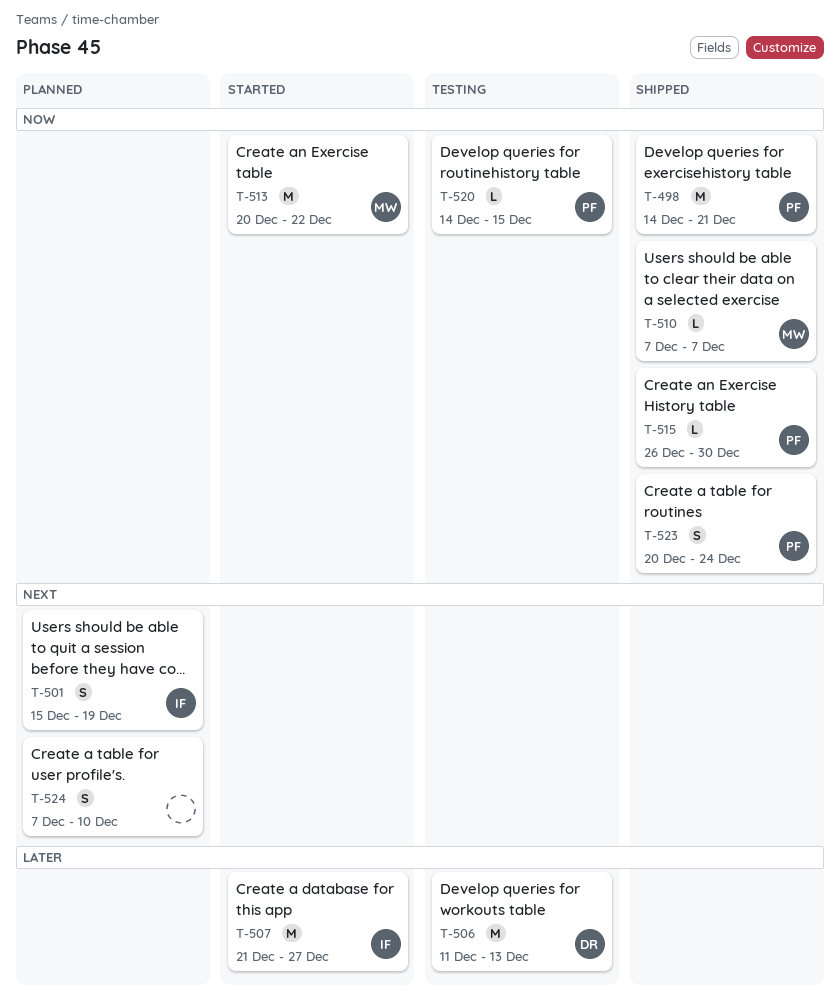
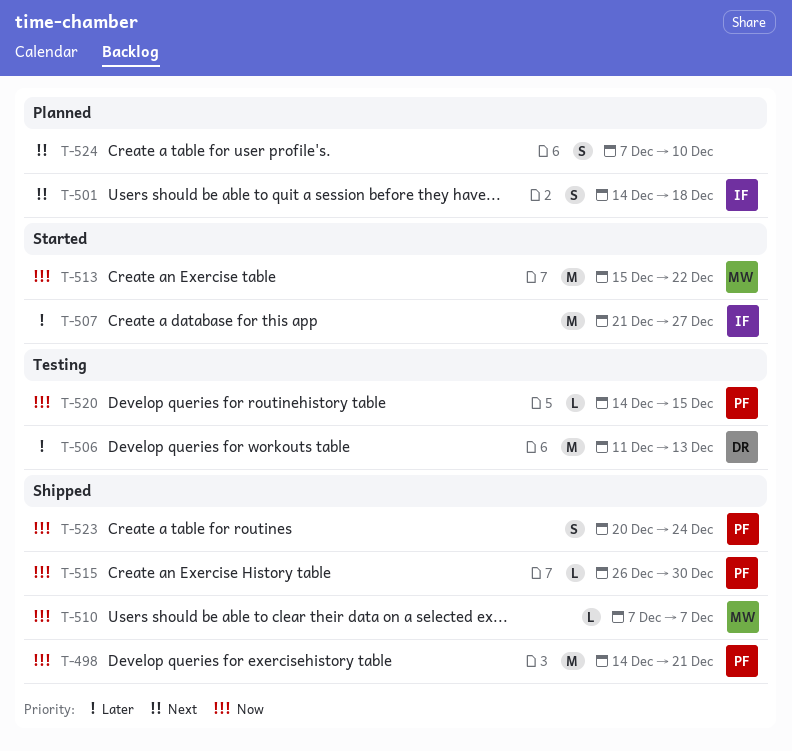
T-501, start: Dec 15 -> Dec 14
T-501, due: Dec 19 -> Dec 18
T-513, start: Dec 20 -> Dec 15

